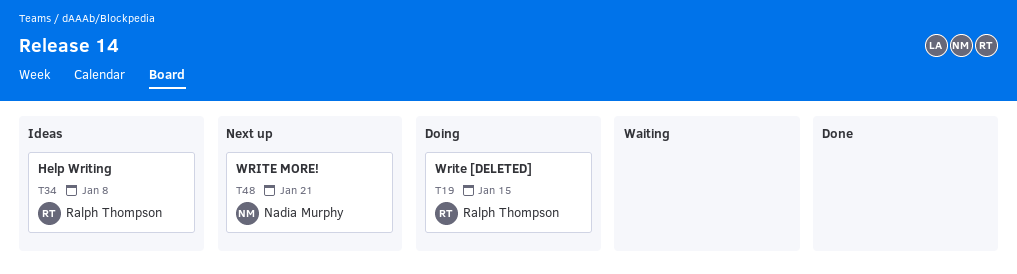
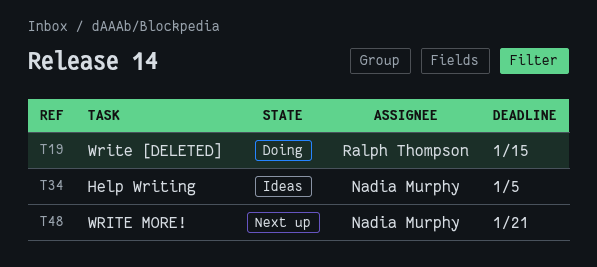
T34, owner: Ralph Thompson -> Nadia Murphy
T34, due: Jan 8 -> Jan 5

